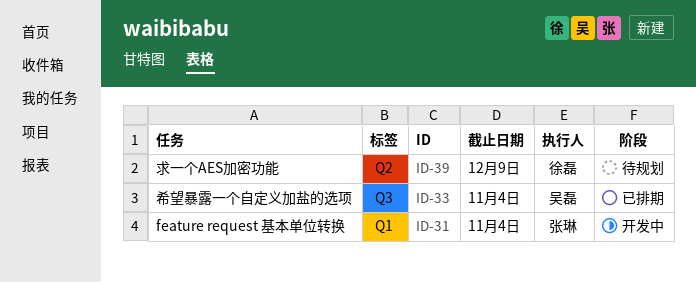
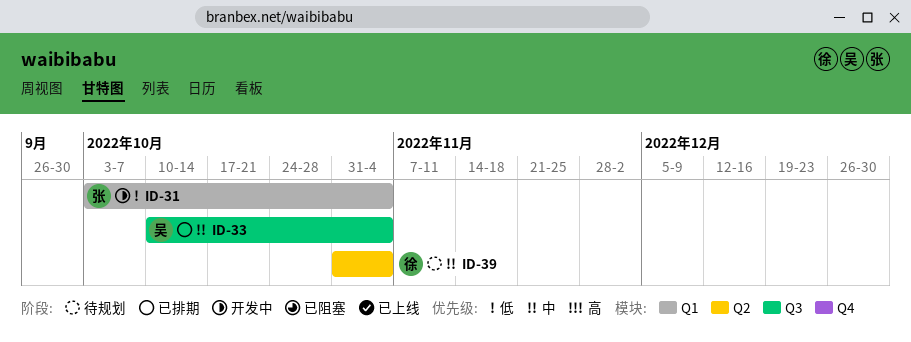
ID-39, due: Dec 9 -> Nov 4

